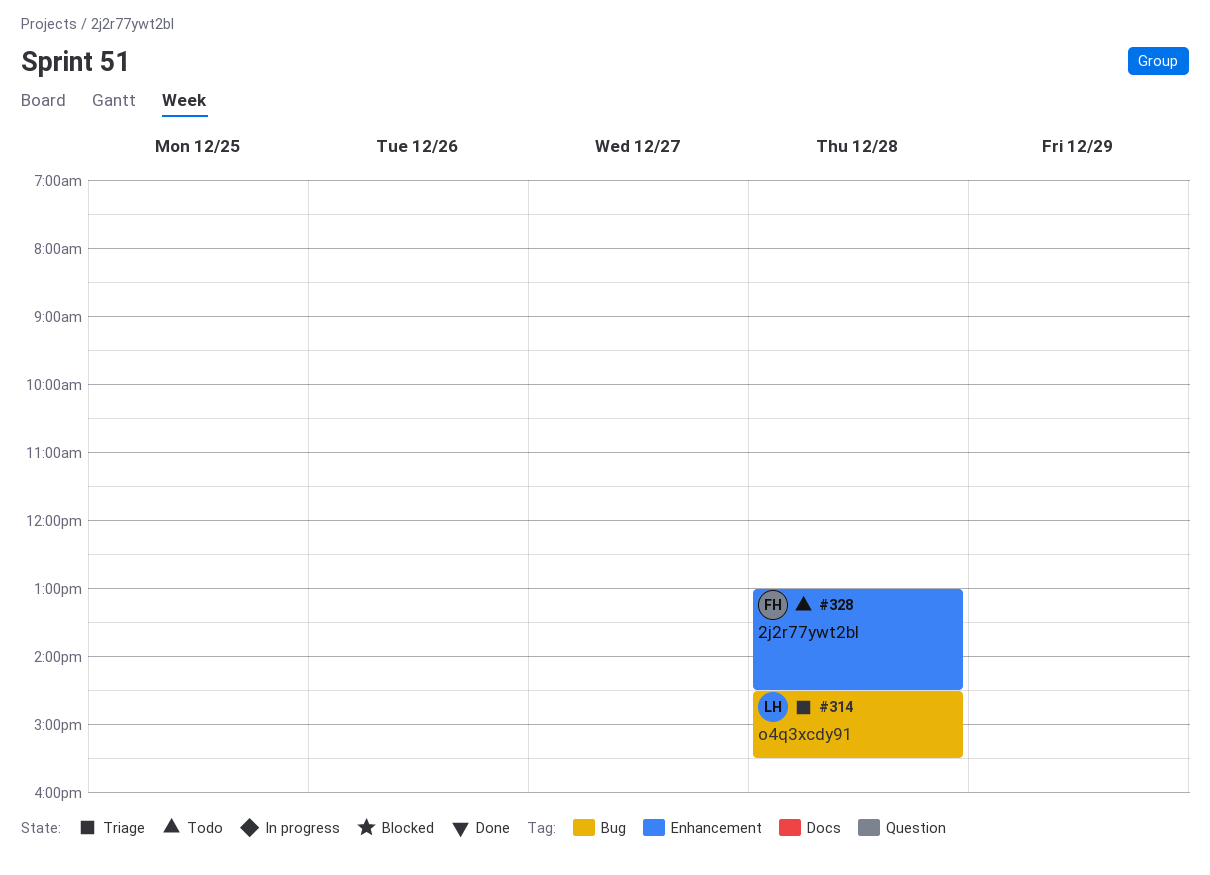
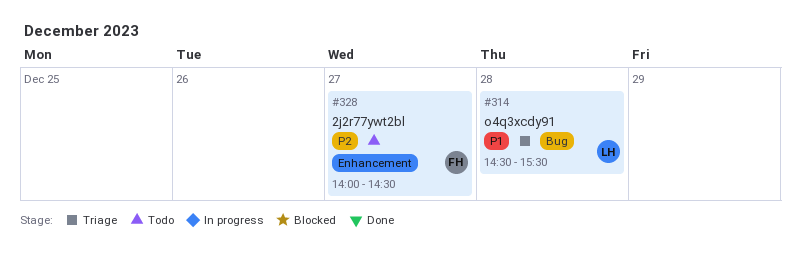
#328, day: Dec 28 -> Dec 27
#328, begins: 13:00 -> 14:00

